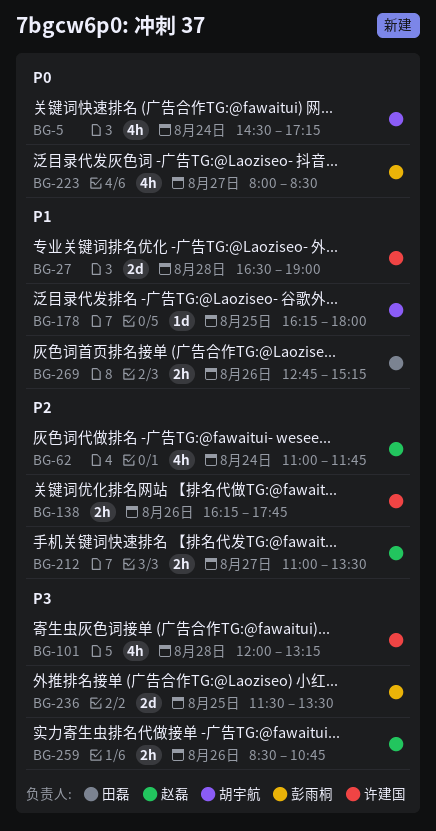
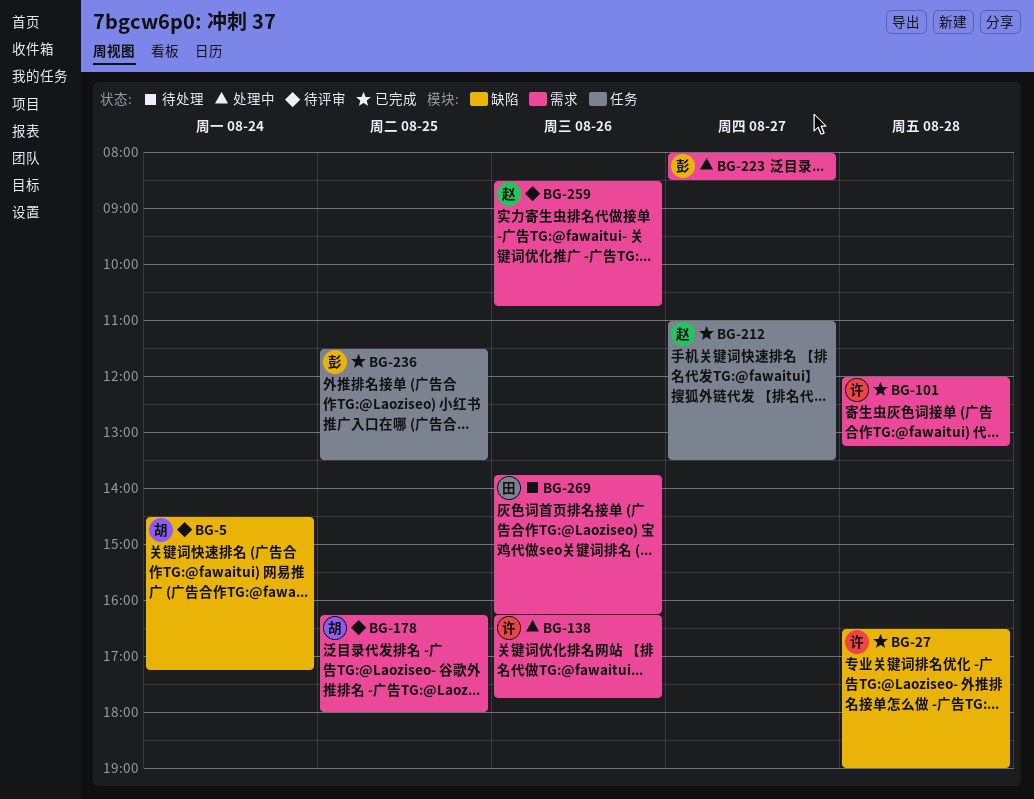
BG-62: present -> none
BG-269, begins: 12:45 -> 13:45
BG-269, ends: 15:15 -> 16:15

